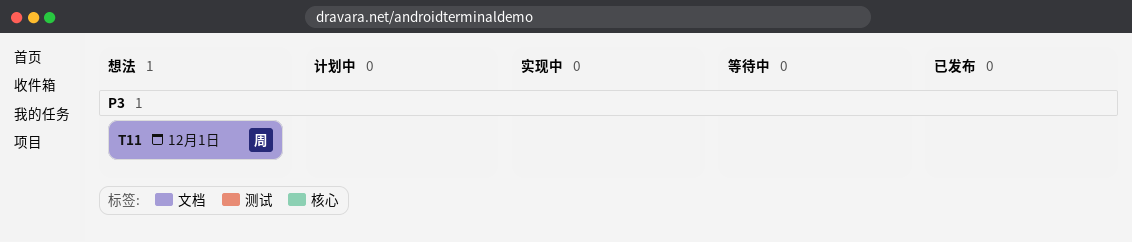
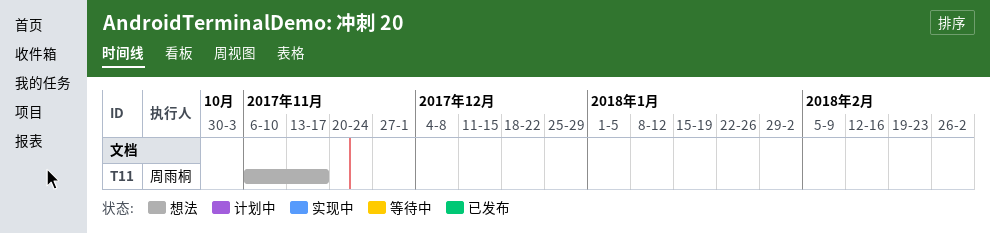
T11, due: Dec 1 -> Nov 17

